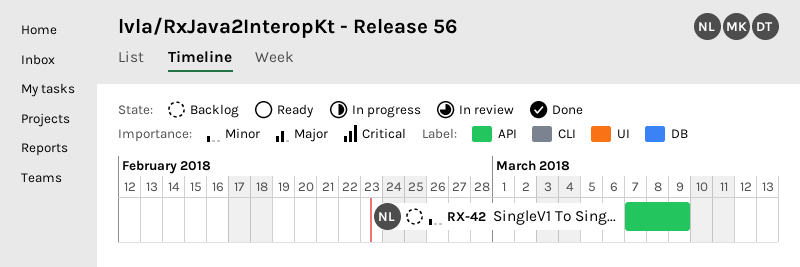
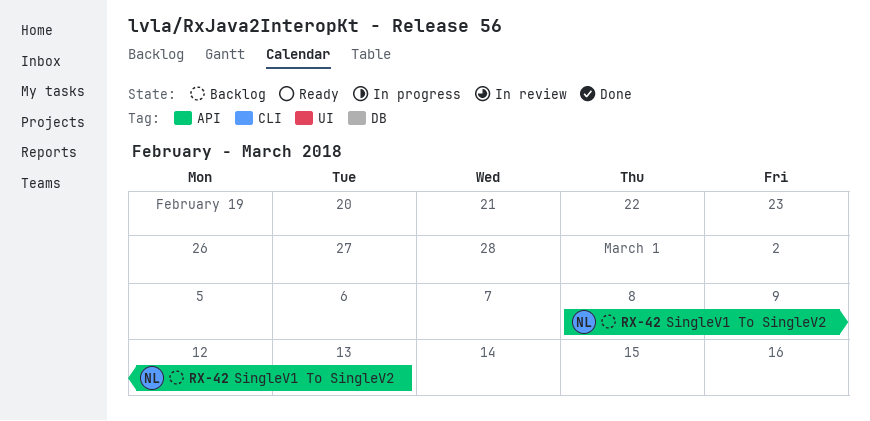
RX-42, start: Mar 7 -> Mar 8
RX-42, due: Mar 9 -> Mar 13

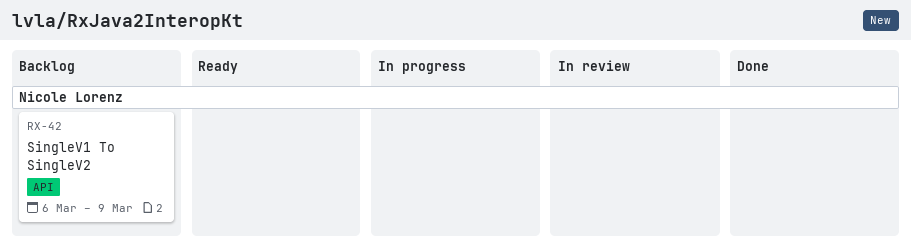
RX-42, start: Mar 8 -> Mar 6
RX-42, due: Mar 13 -> Mar 9

